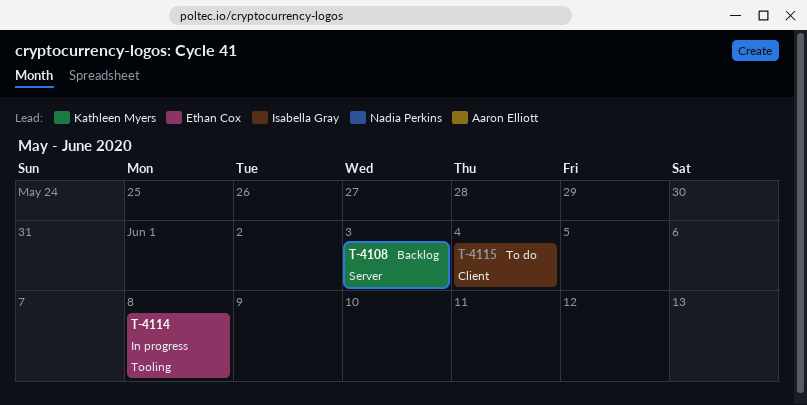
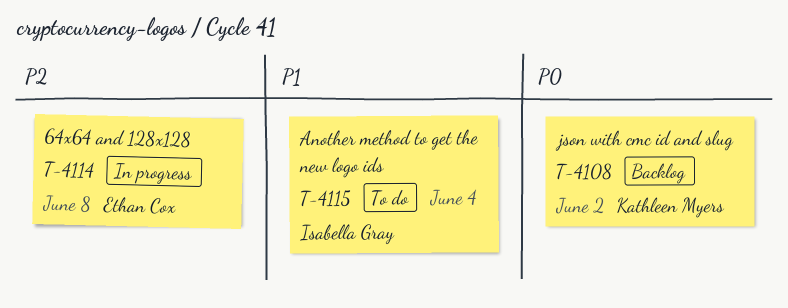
T-4108, due: Jun 3 -> Jun 2

